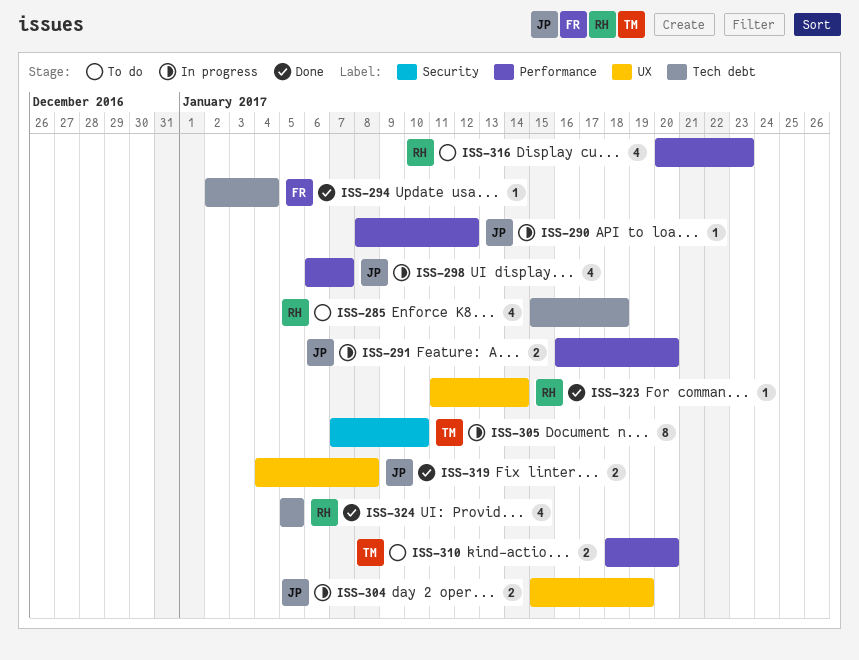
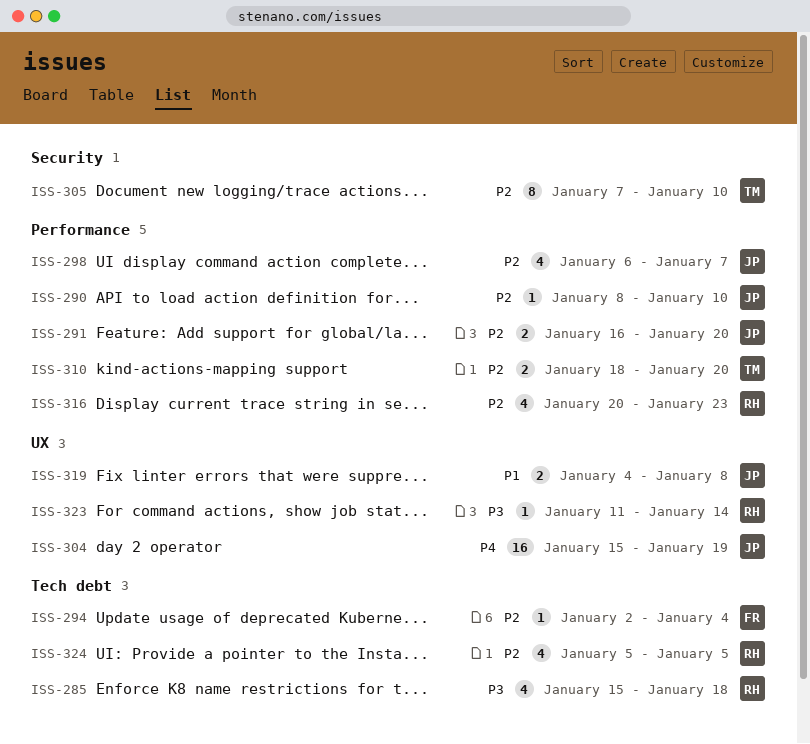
ISS-290, due: Jan 12 -> Jan 10
ISS-304, estimate: 2 -> 16

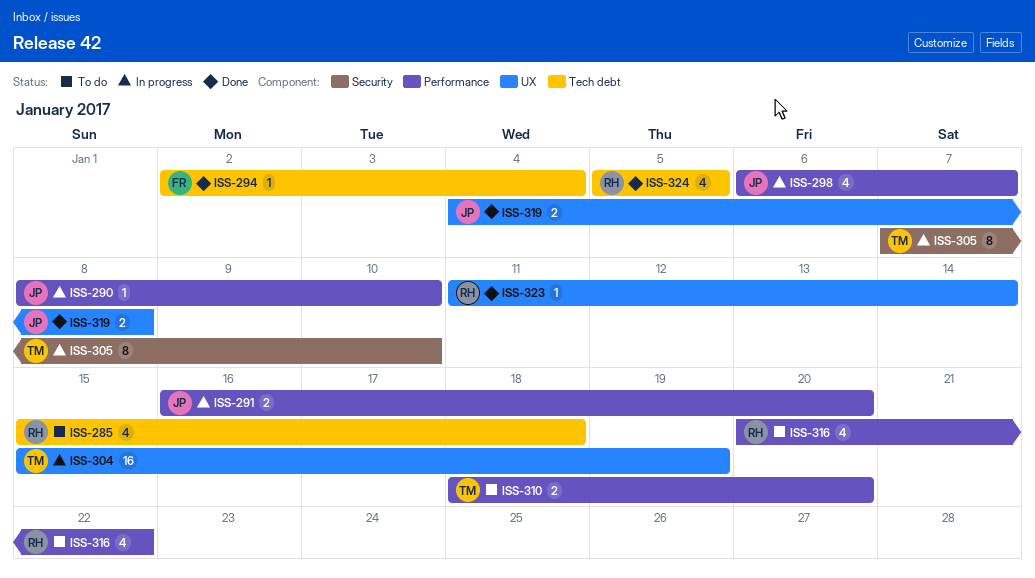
ISS-304, owner: JP -> TM
ISS-316, due: Jan 23 -> Jan 22

